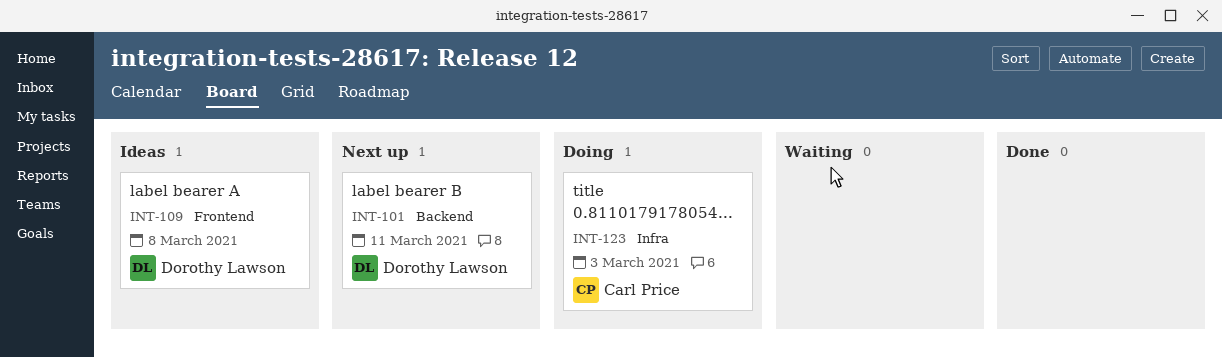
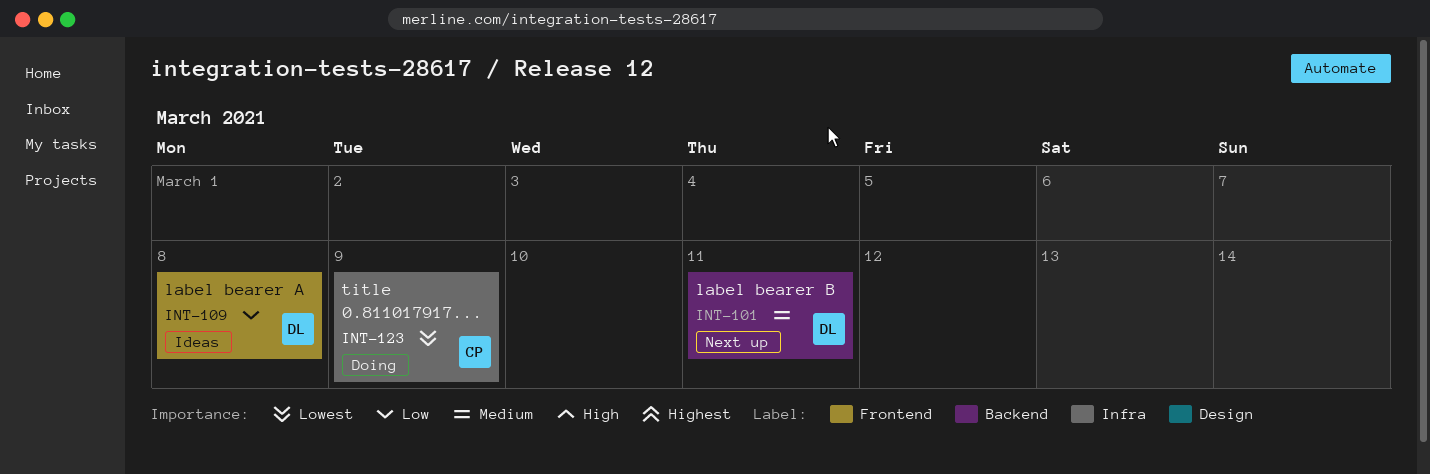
INT-123, due: Mar 3 -> Mar 9

